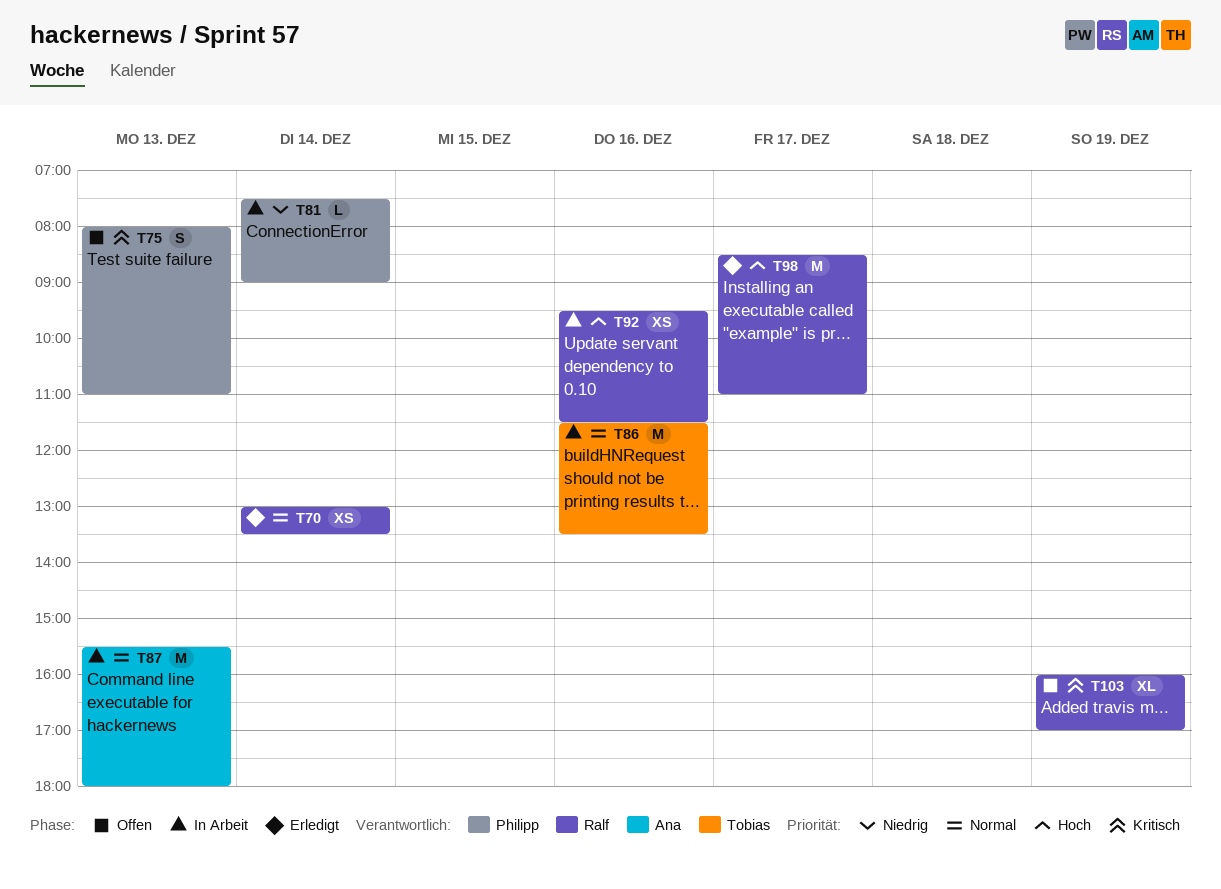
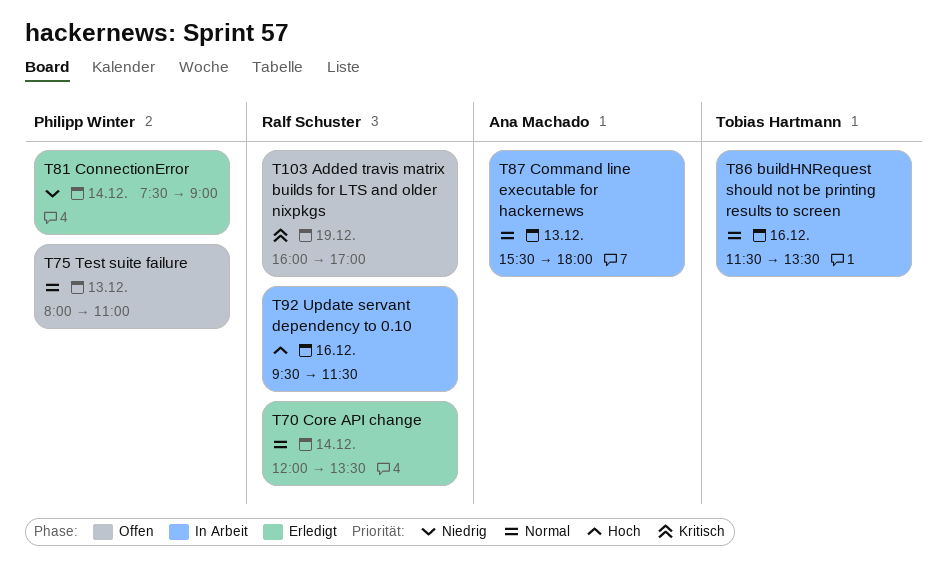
T70, begins: 13:00 -> 12:00
T75, priority: Kritisch -> Normal
T81, status: In Arbeit -> Erledigt
T98: present -> none

